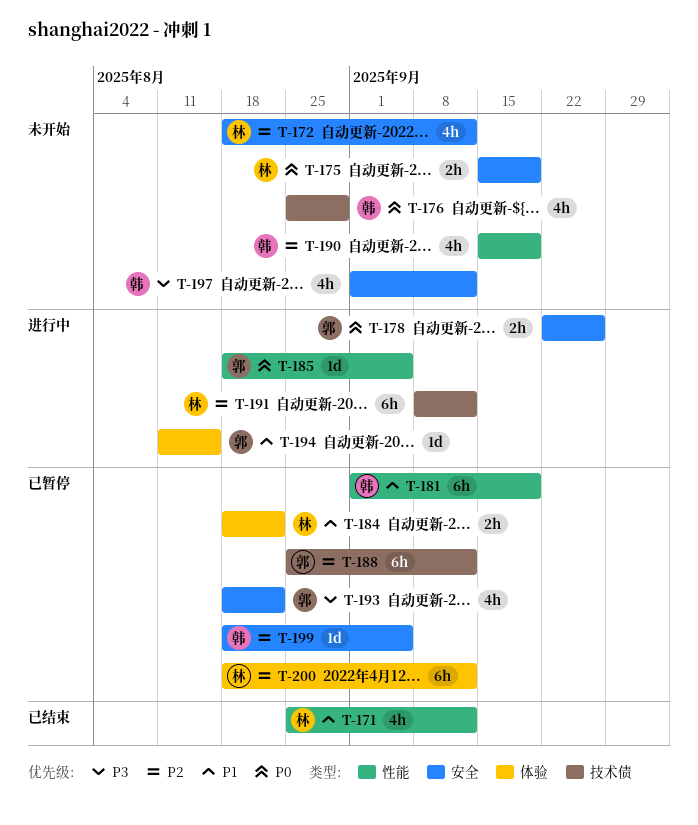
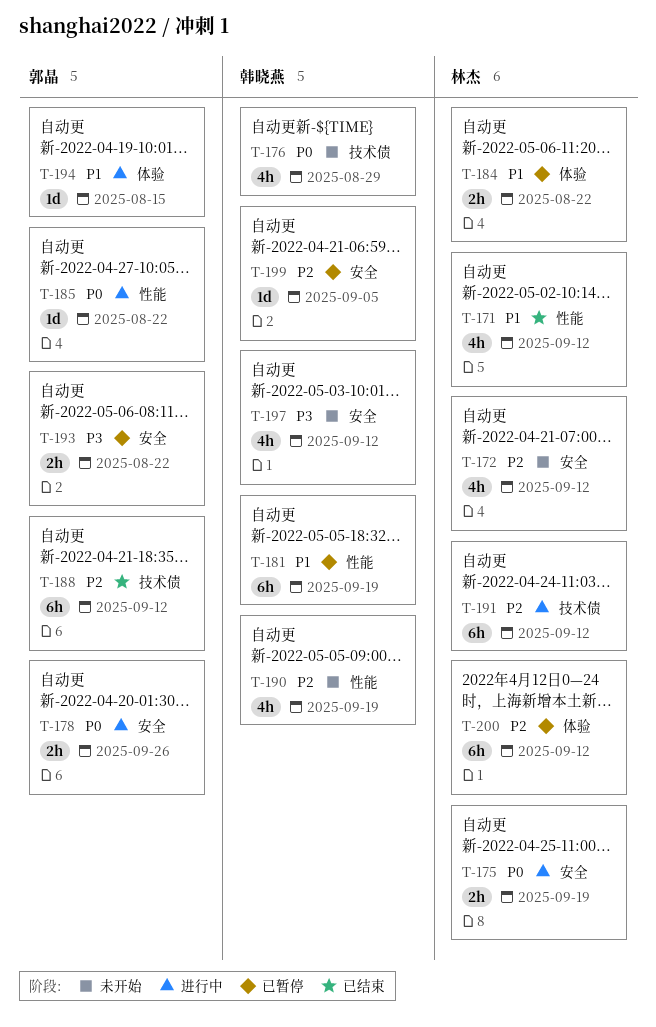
T-175, status: 未开始 -> 进行中
T-185, due: Sep 5 -> Aug 22
T-188, status: 已暂停 -> 已结束
T-193, estimate: 4h -> 2h

